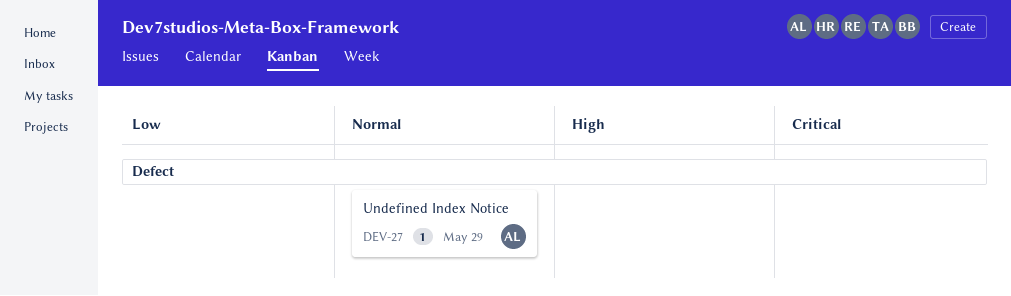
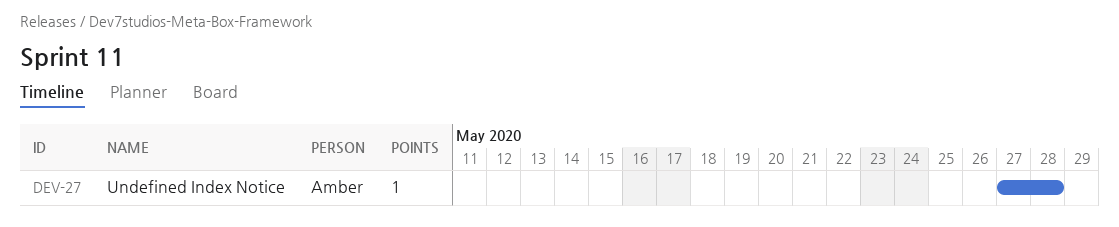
DEV-27, due: May 29 -> May 28

